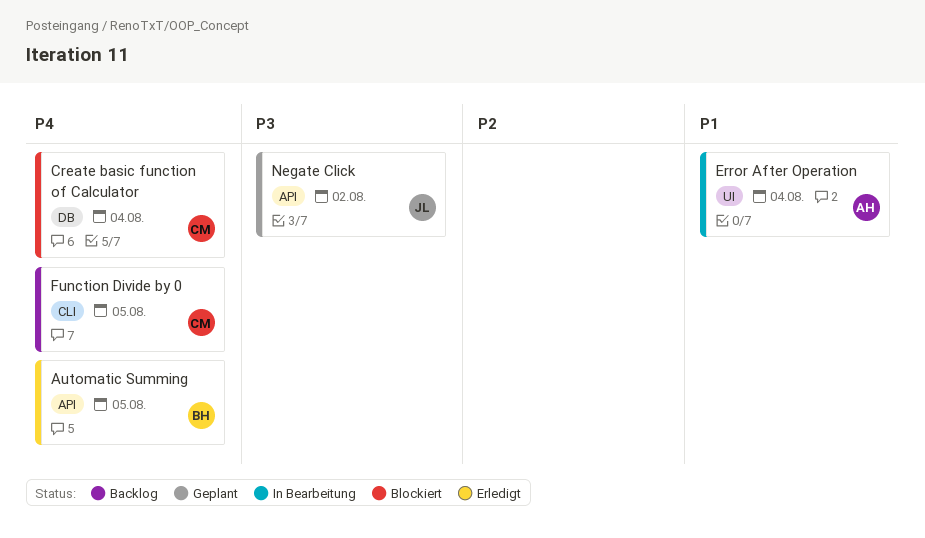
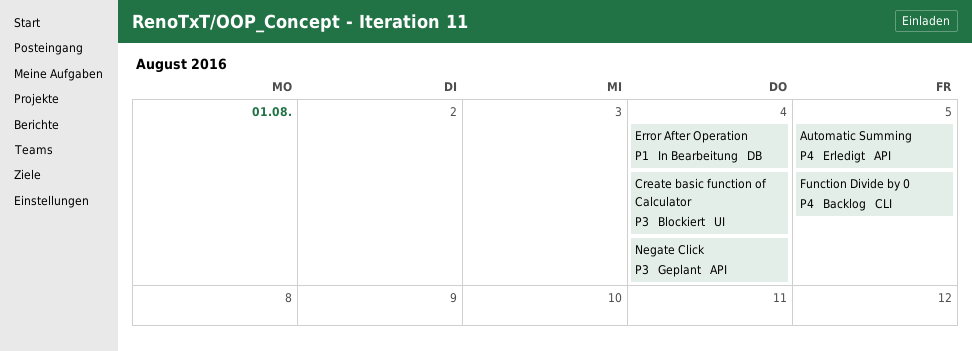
Create basic function of Calculator, priority: P4 -> P3
Create basic function of Calculator, label: DB -> UI
Error After Operation, label: UI -> DB
Negate Click, due: Aug 2 -> Aug 4

